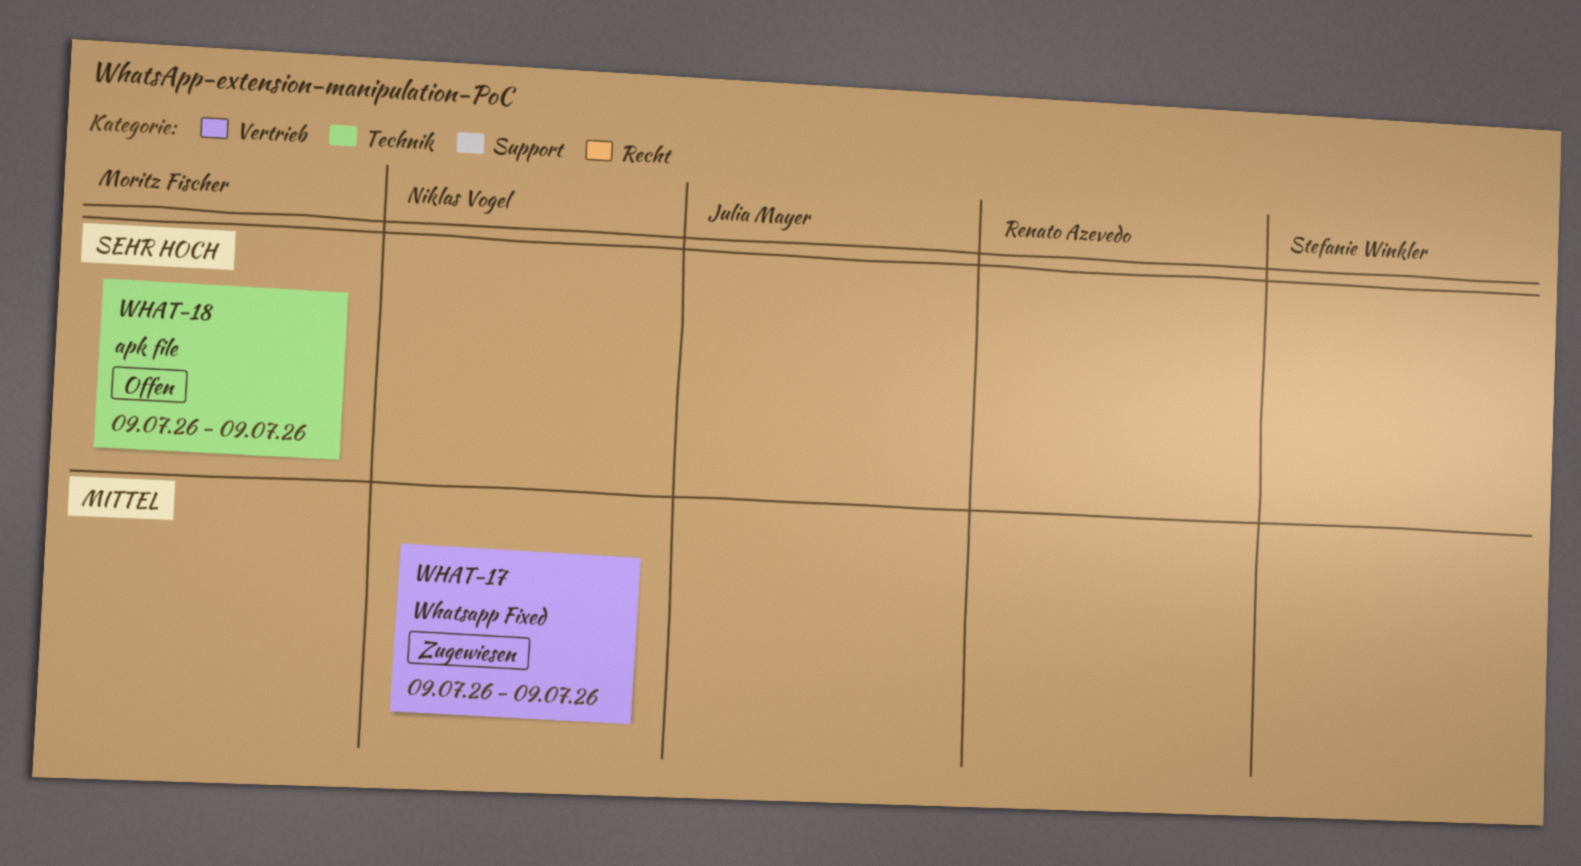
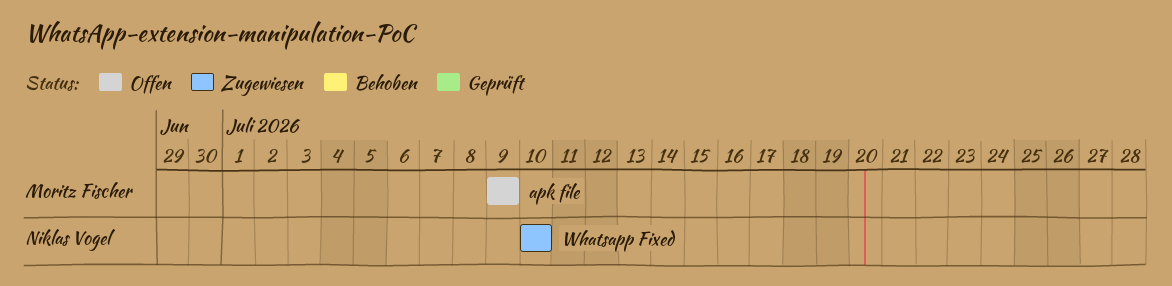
Whatsapp Fixed, start: Jul 9 -> Jul 10
Whatsapp Fixed, due: Jul 9 -> Jul 10

